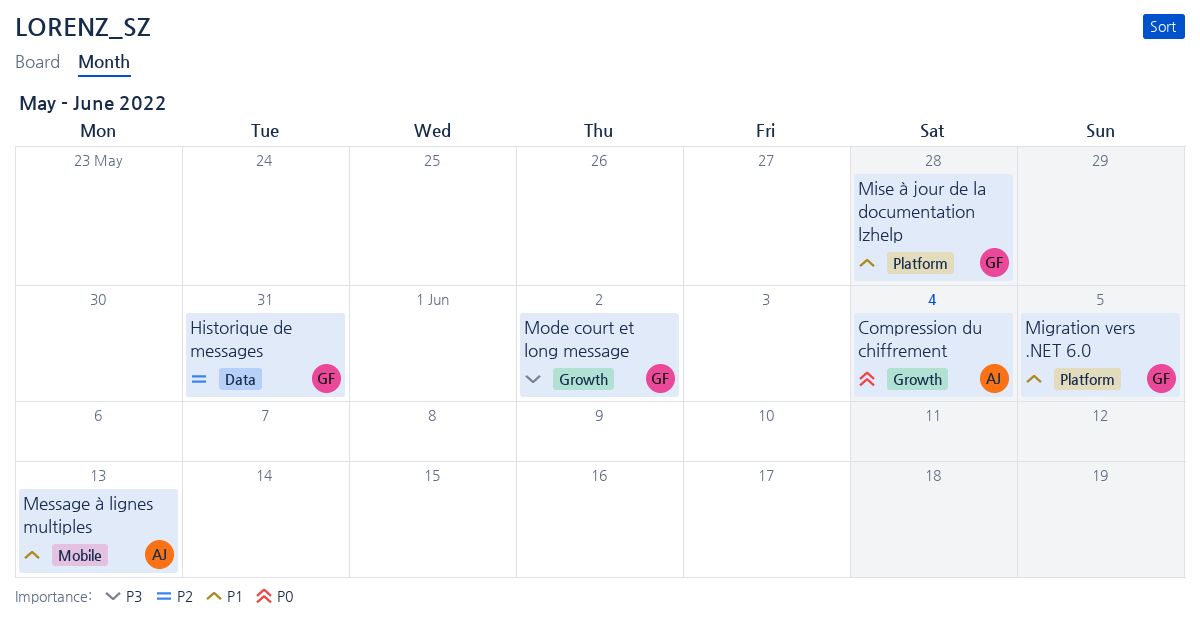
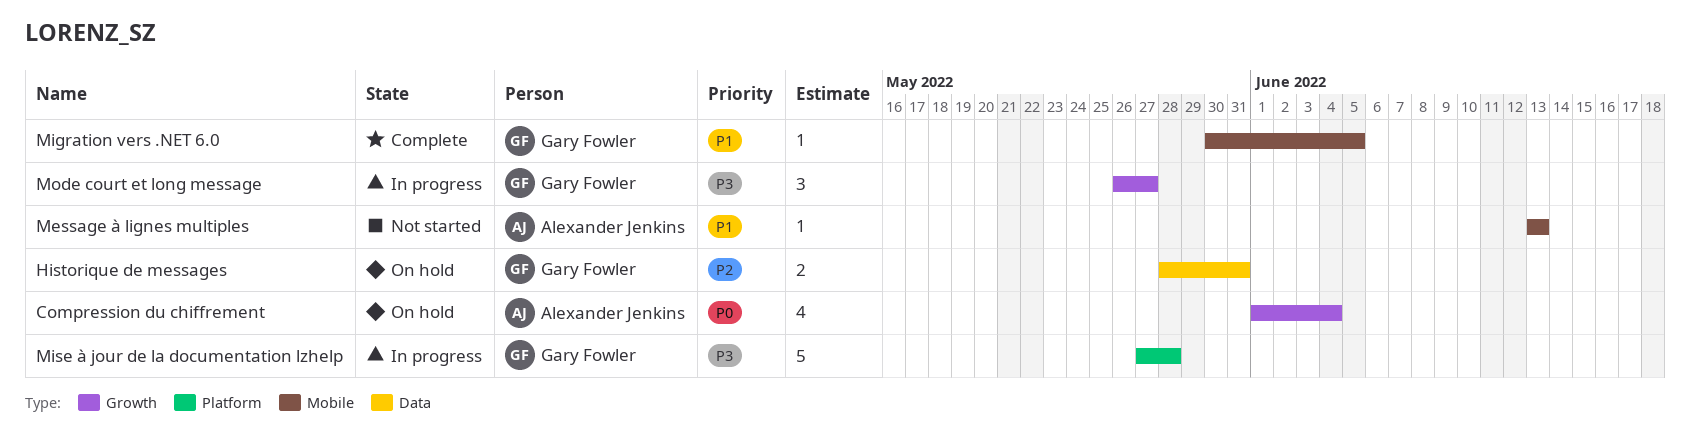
Migration vers .NET 6.0, label: Platform -> Mobile
Mise à jour de la documentation lzhelp, priority: P1 -> P3
Mode court et long message, due: Jun 2 -> May 27

